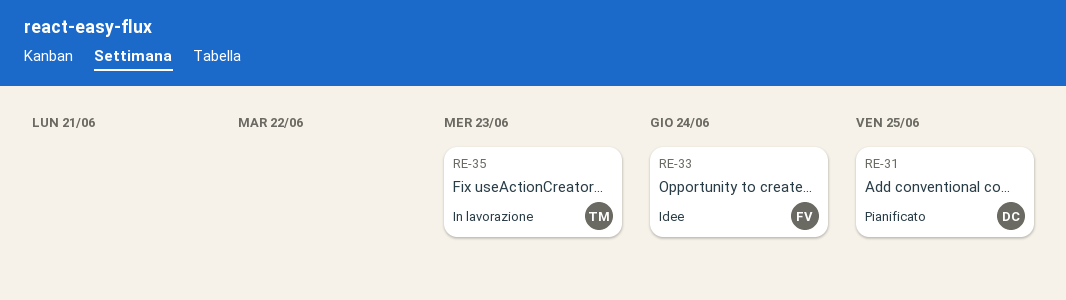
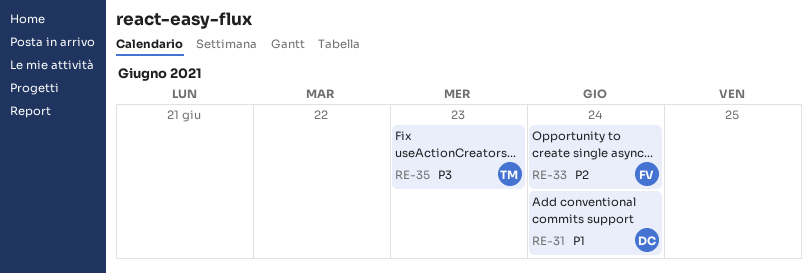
RE-31, due: Jun 25 -> Jun 24

